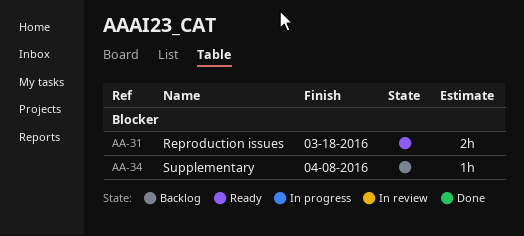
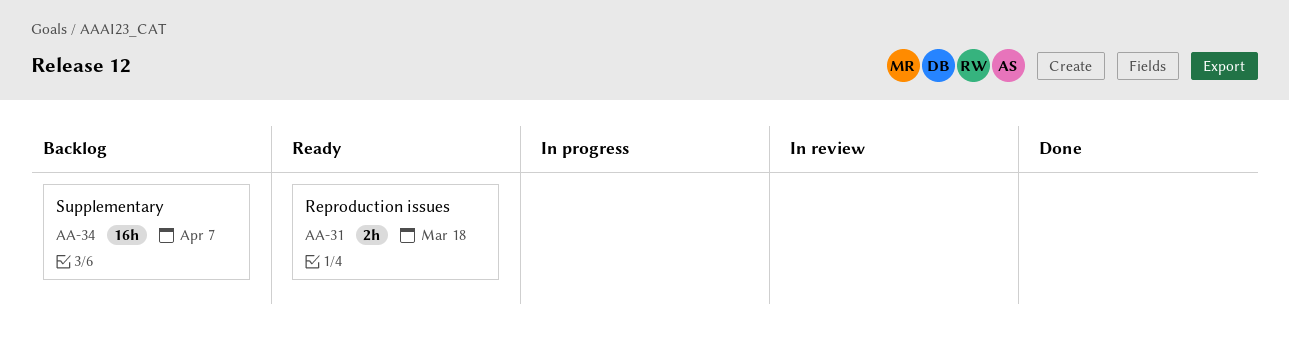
AA-34, estimate: 1h -> 16h
AA-34, due: Apr 8 -> Apr 7

